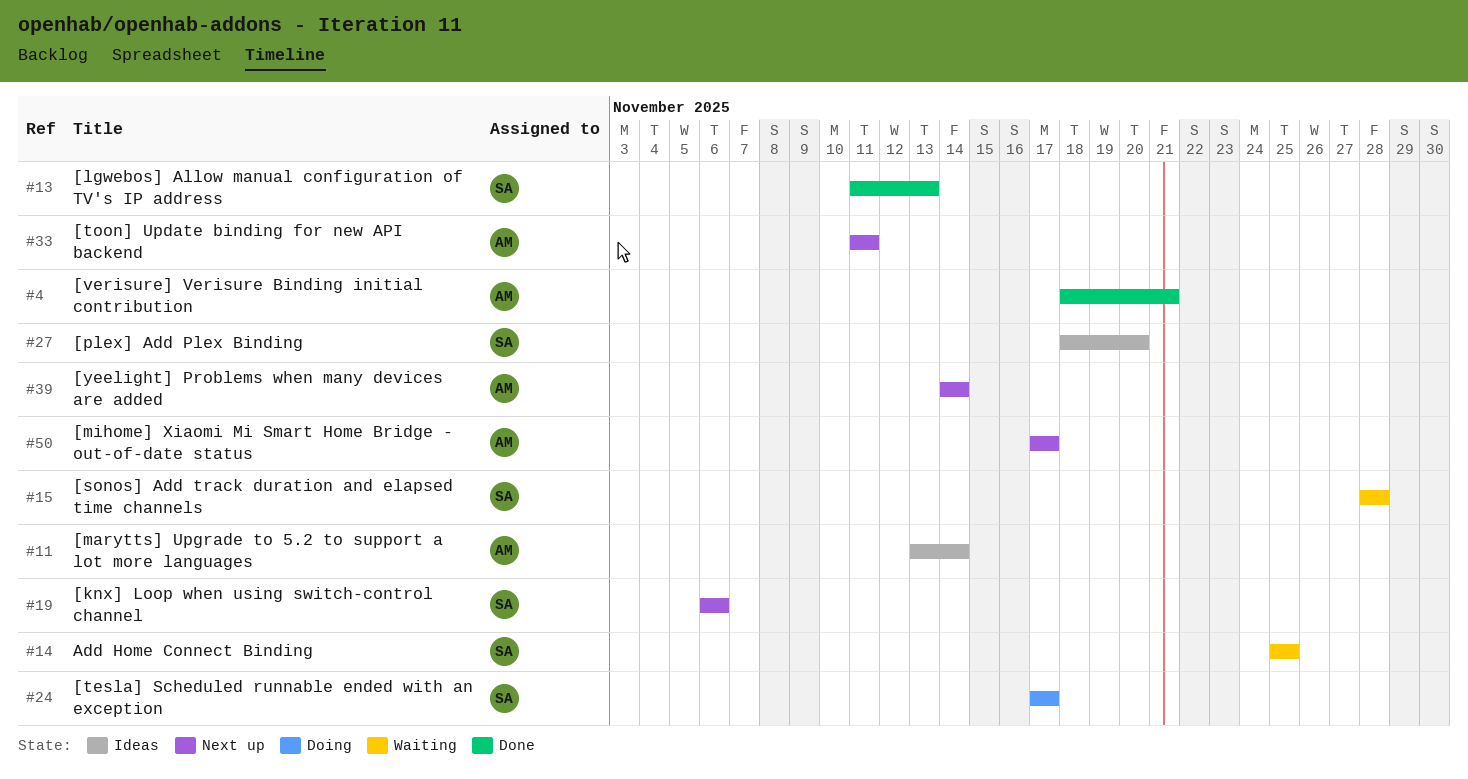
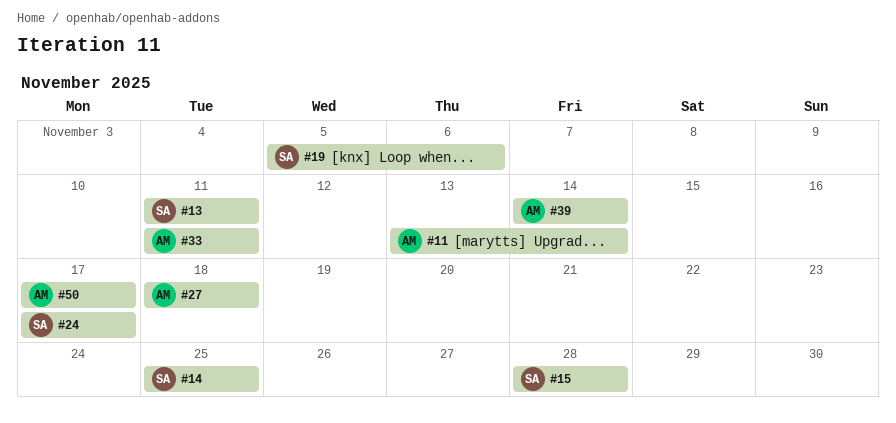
#4: present -> none
#13, due: Nov 13 -> Nov 11
#19, start: Nov 6 -> Nov 5
#27, owner: SA -> AM
#27, due: Nov 20 -> Nov 18

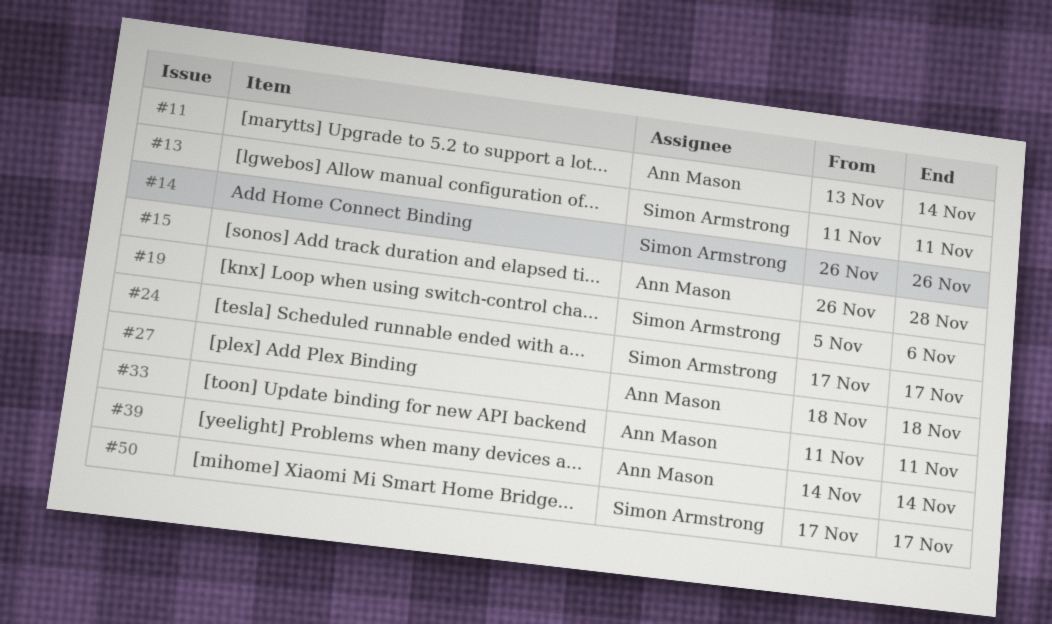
#14, start: Nov 25 -> Nov 26
#14, due: Nov 25 -> Nov 26
#15, owner: Simon Armstrong -> Ann Mason
#15, start: Nov 28 -> Nov 26
#50, owner: Ann Mason -> Simon Armstrong

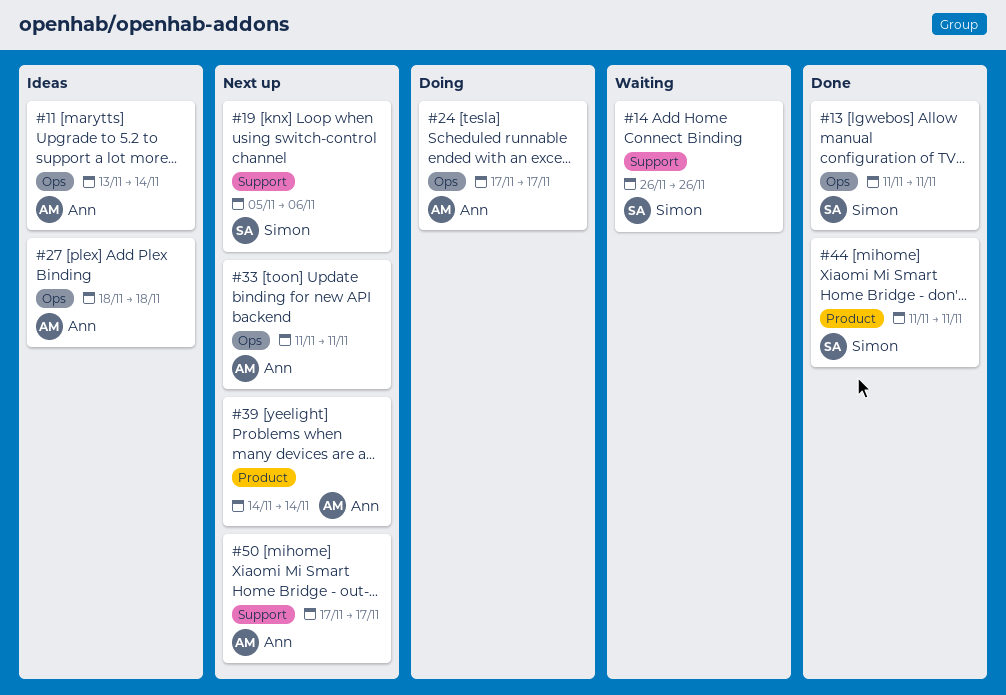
#15: present -> none
#24, owner: Simon Armstrong -> Ann Mason
#44: none -> present
#50, owner: Simon Armstrong -> Ann Mason

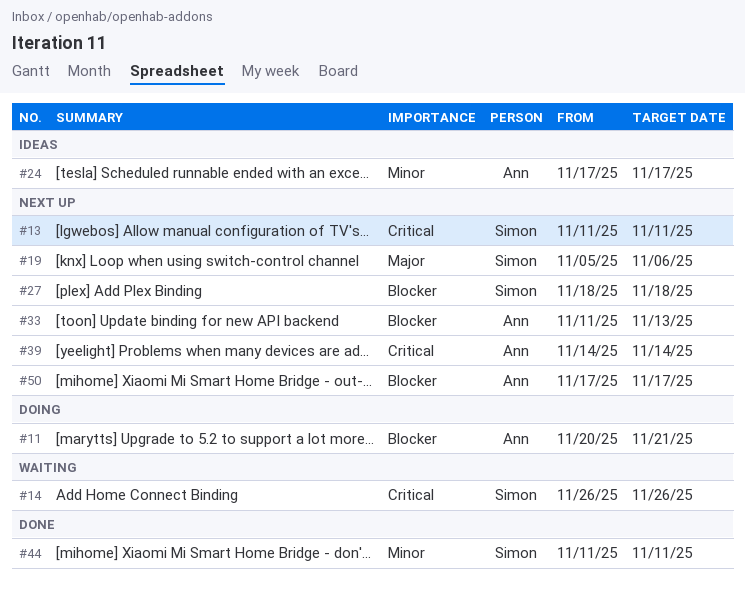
#11, status: Ideas -> Doing
#11, start: Nov 13 -> Nov 20
#11, due: Nov 14 -> Nov 21
#13, status: Done -> Next up
#24, status: Doing -> Ideas
#27, status: Ideas -> Next up
#27, owner: Ann -> Simon
#33, due: Nov 11 -> Nov 13

